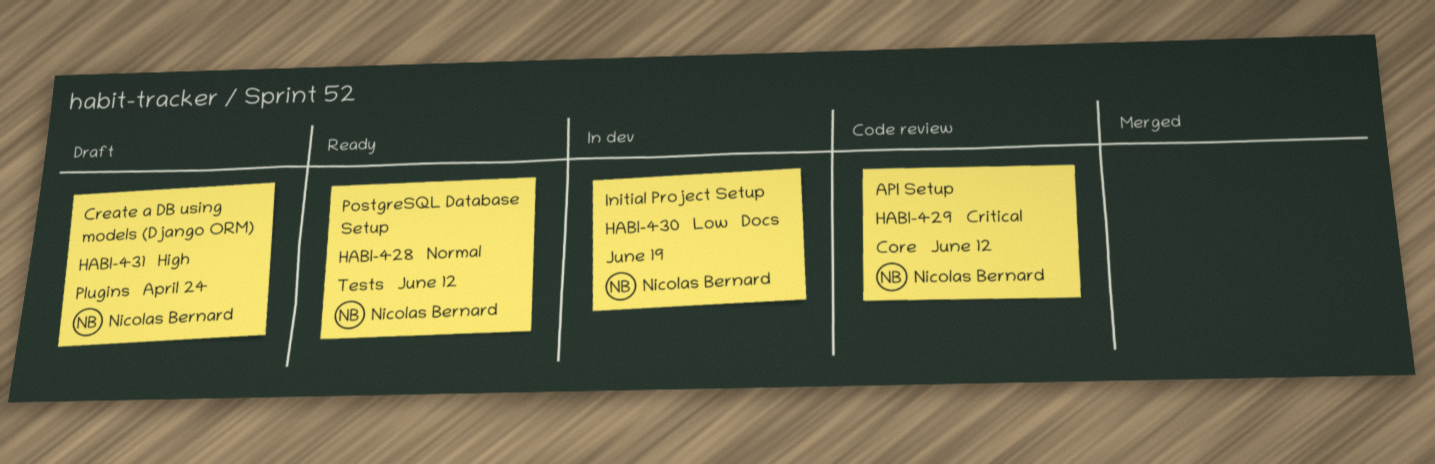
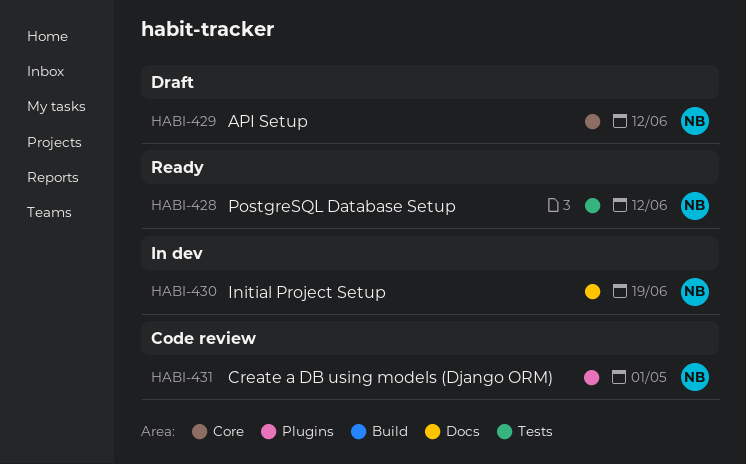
HABI-429, status: Code review -> Draft
HABI-431, status: Draft -> Code review
HABI-431, due: Apr 24 -> May 1

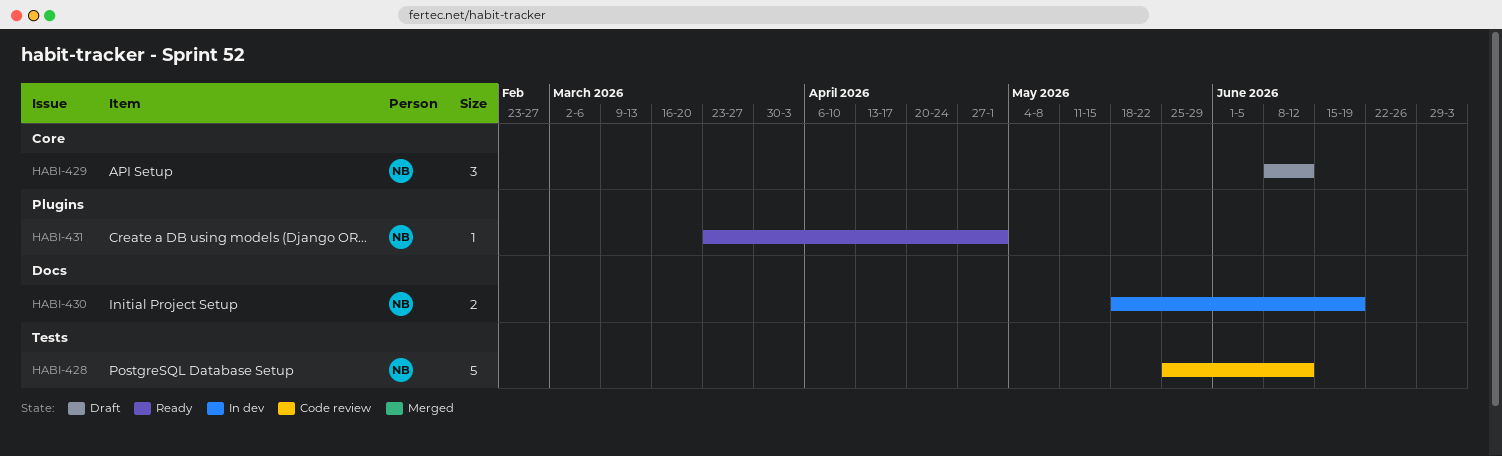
HABI-428, status: Ready -> Code review
HABI-431, status: Code review -> Ready

